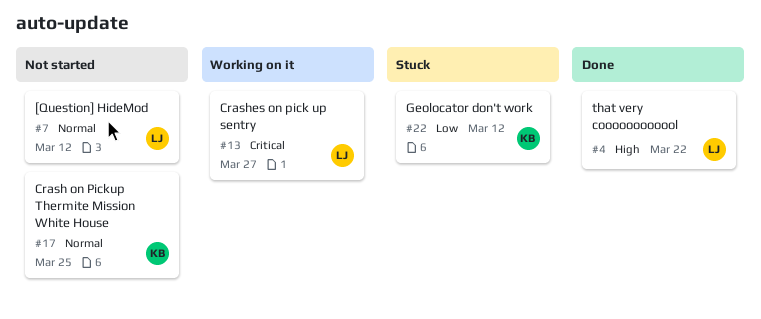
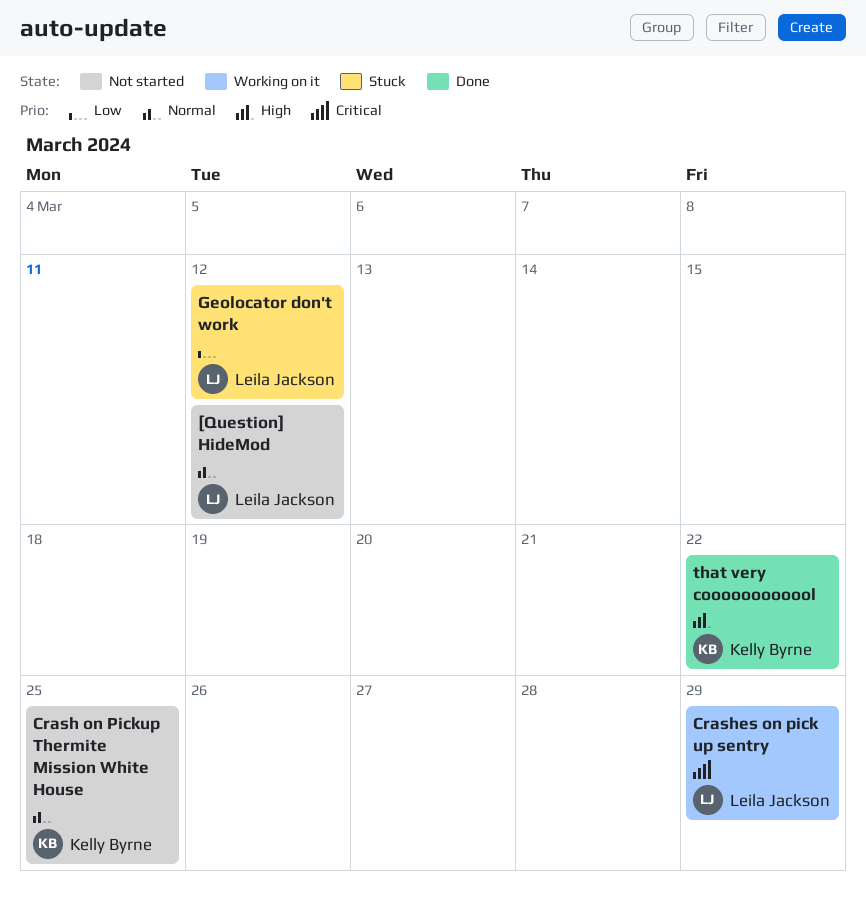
Crashes on pick up sentry, due: Mar 27 -> Mar 29
Geolocator don't work, owner: Kelly Byrne -> Leila Jackson
that very coooooooooool, owner: Leila Jackson -> Kelly Byrne

